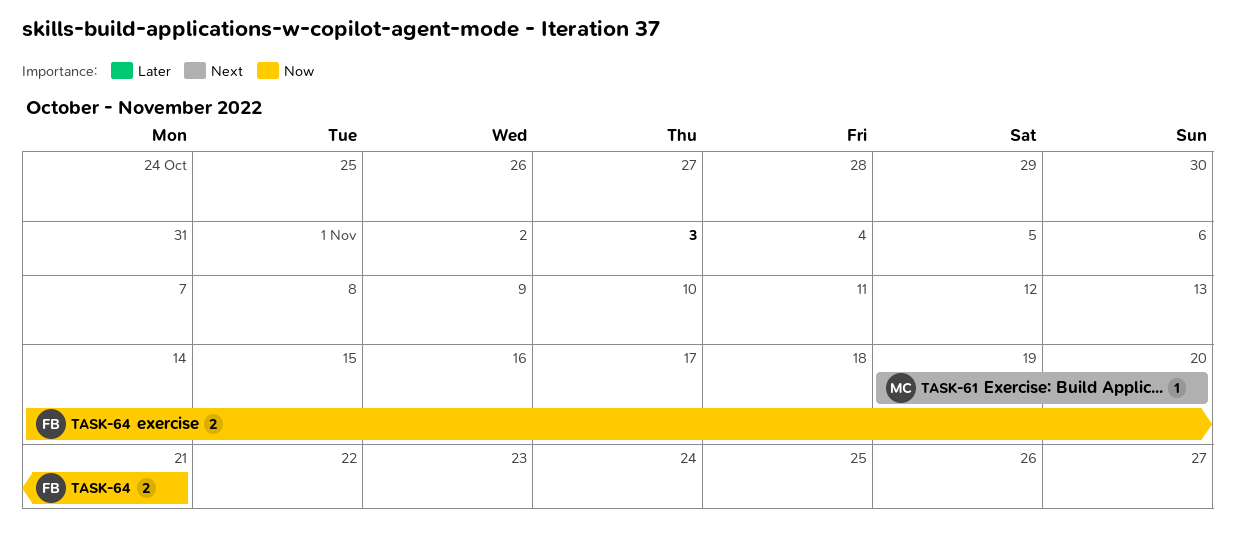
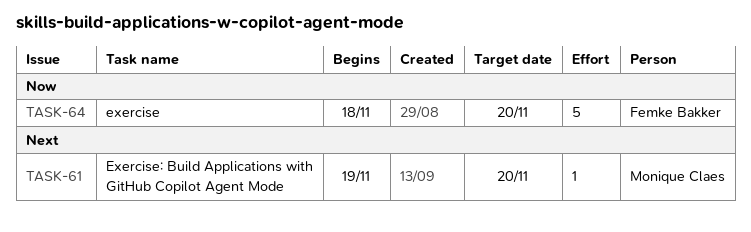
TASK-64, estimate: 2 -> 5
TASK-64, start: Nov 14 -> Nov 18
TASK-64, due: Nov 21 -> Nov 20

